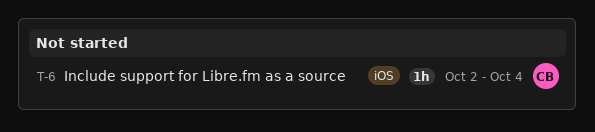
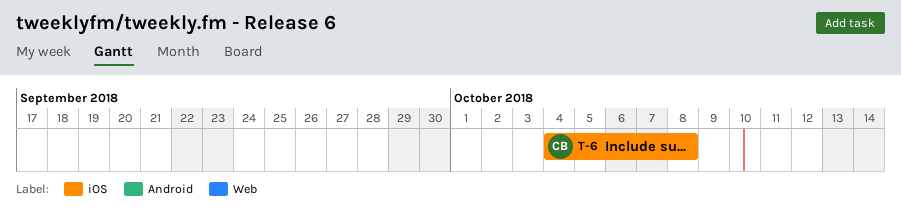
T-6, start: Oct 2 -> Oct 4
T-6, due: Oct 4 -> Oct 8

